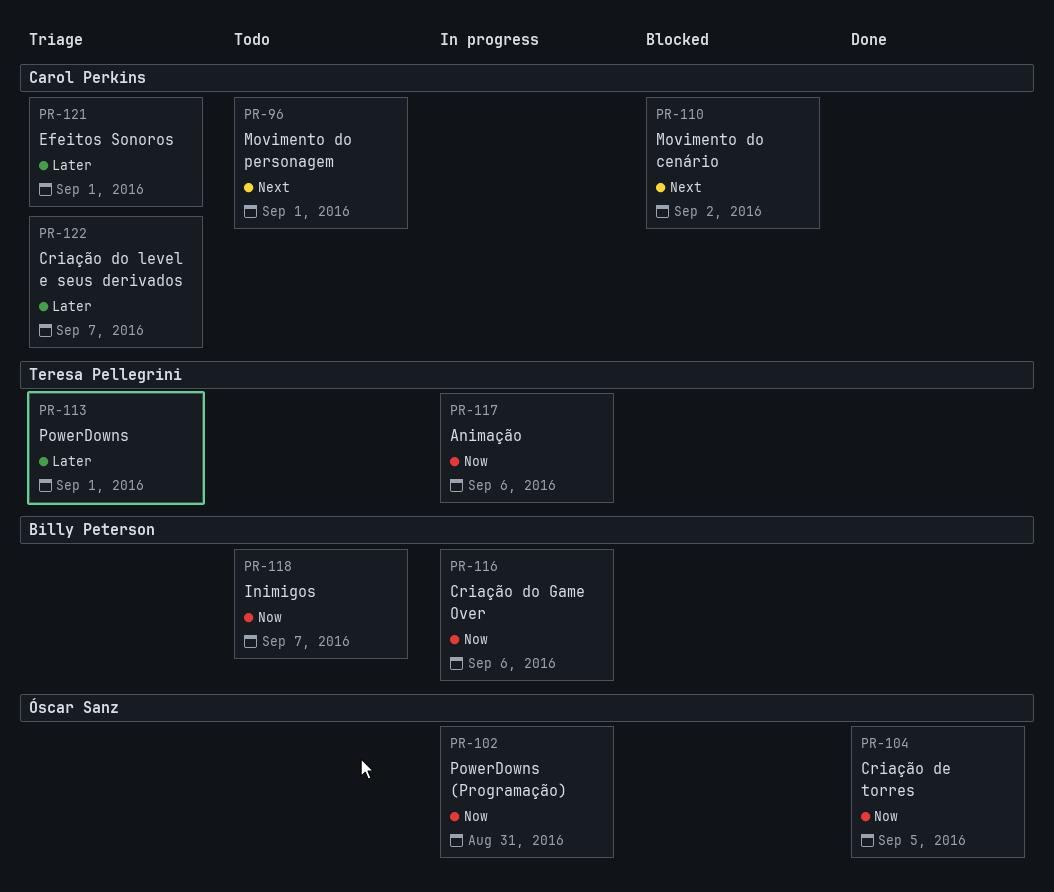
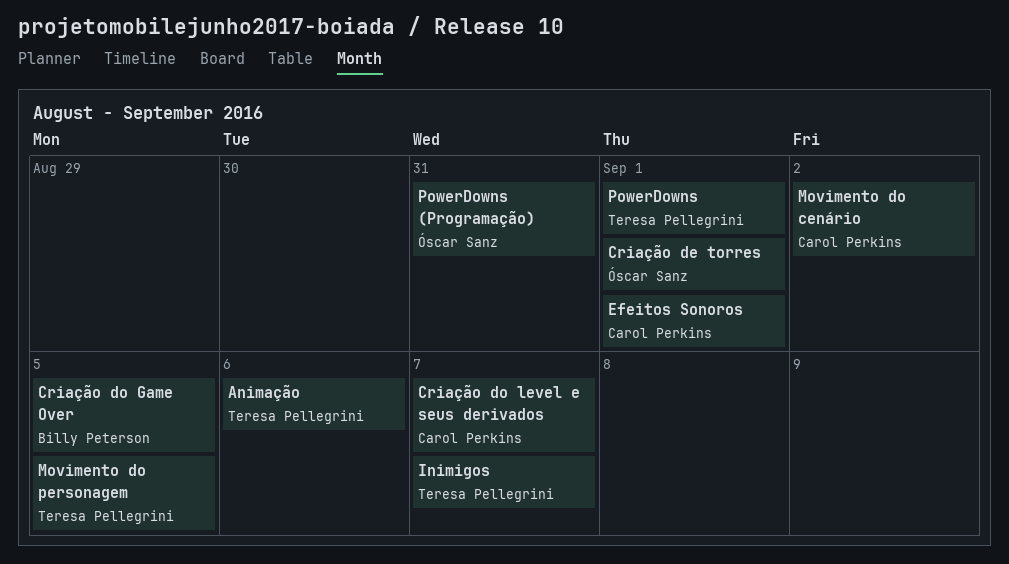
Criação de torres, due: Sep 5 -> Sep 1
Criação do Game Over, due: Sep 6 -> Sep 5
Inimigos, owner: Billy Peterson -> Teresa Pellegrini
Movimento do personagem, owner: Carol Perkins -> Teresa Pellegrini
Movimento do personagem, due: Sep 1 -> Sep 5

